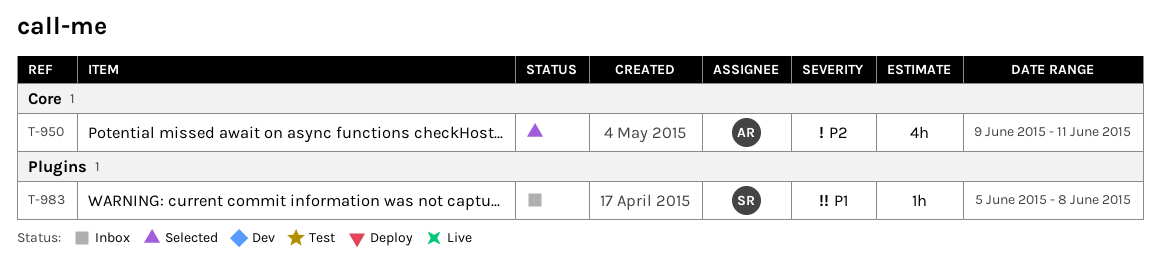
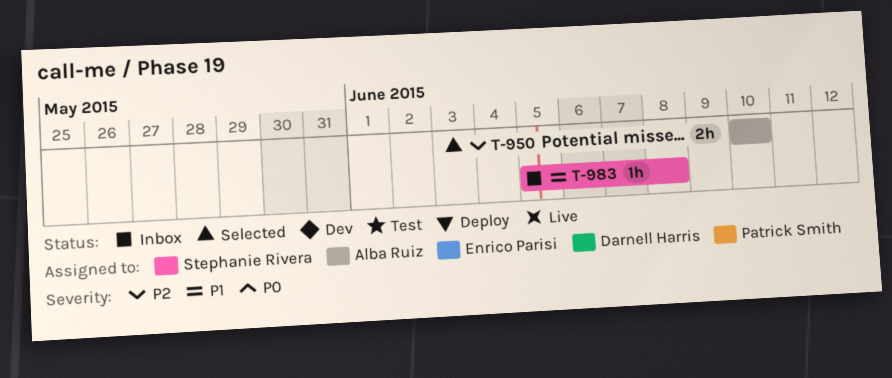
T-950, estimate: 4h -> 2h
T-950, start: Jun 9 -> Jun 10
T-950, due: Jun 11 -> Jun 10

